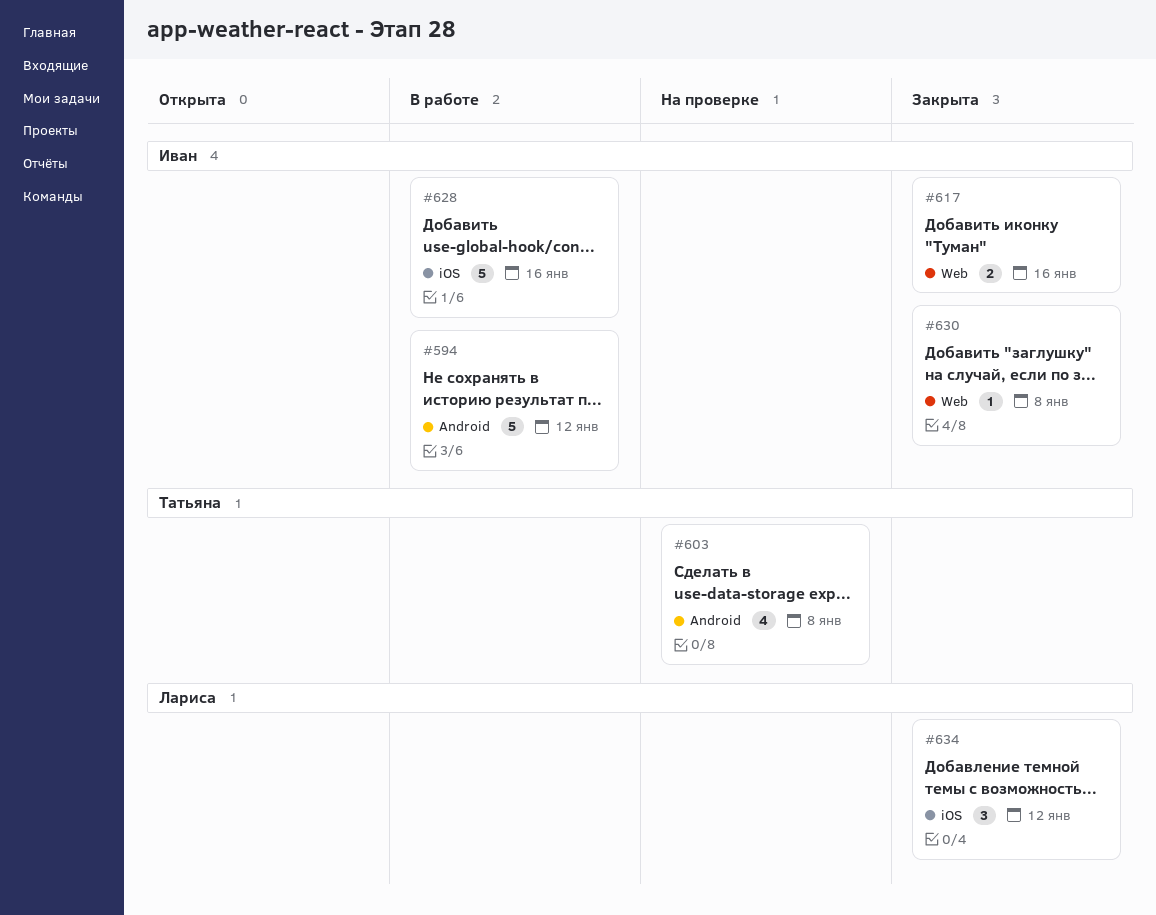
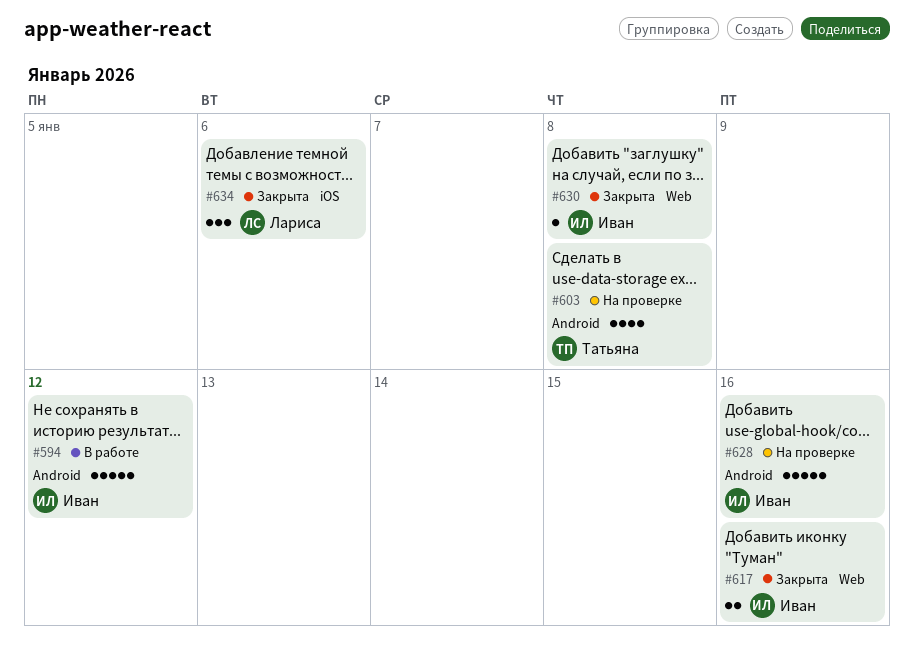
#628, status: В работе -> На проверке
#628, label: iOS -> Android
#634, due: Jan 12 -> Jan 6

